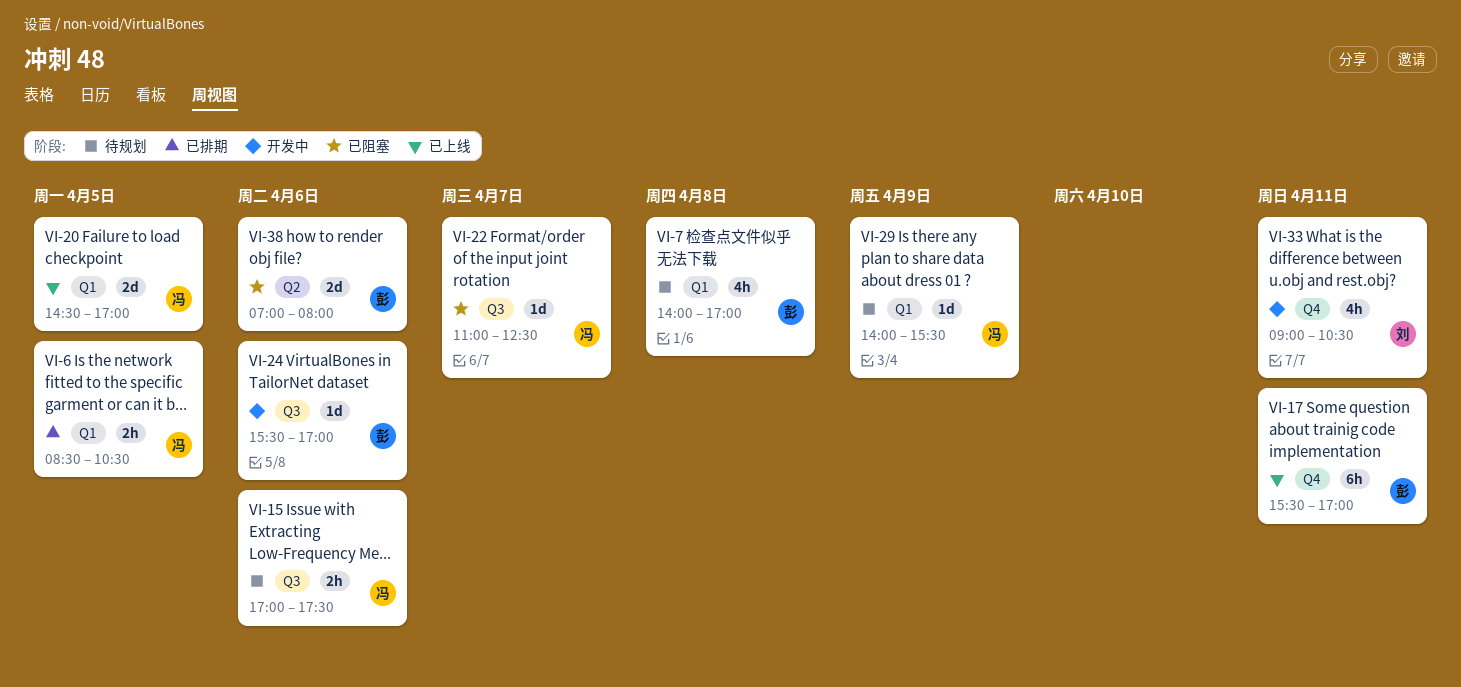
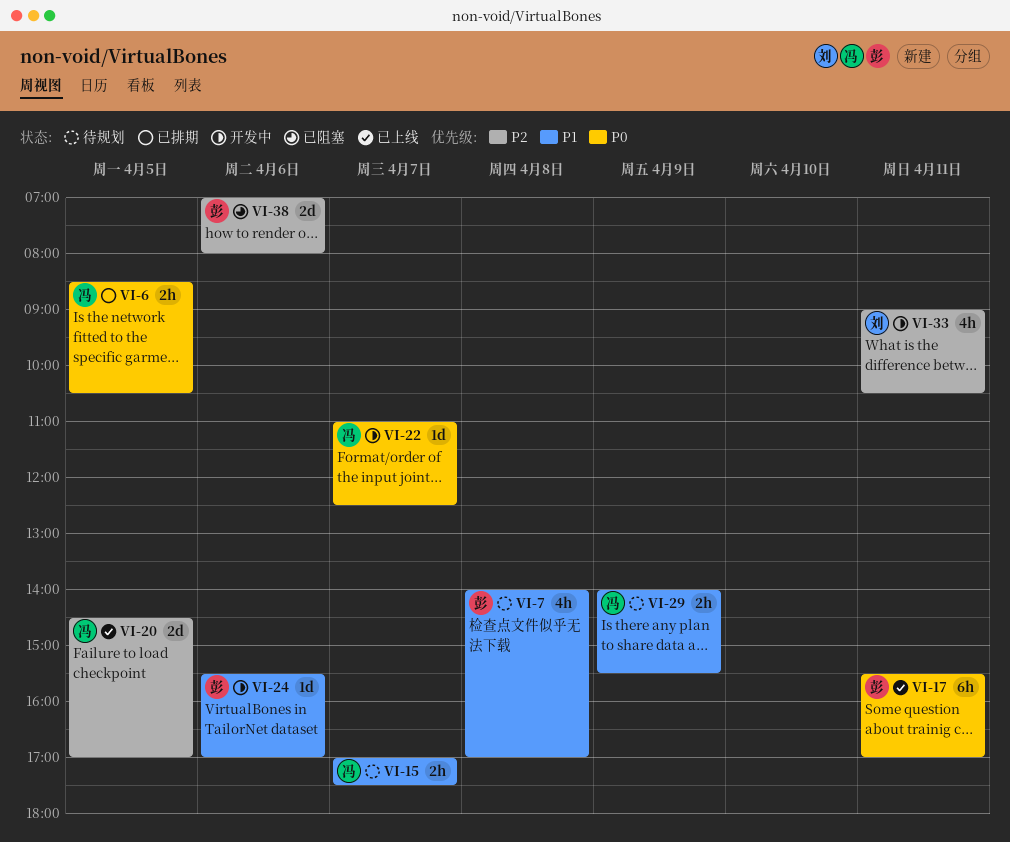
VI-15, day: Apr 6 -> Apr 7
VI-22, status: 已阻塞 -> 开发中
VI-29, estimate: 1d -> 2h

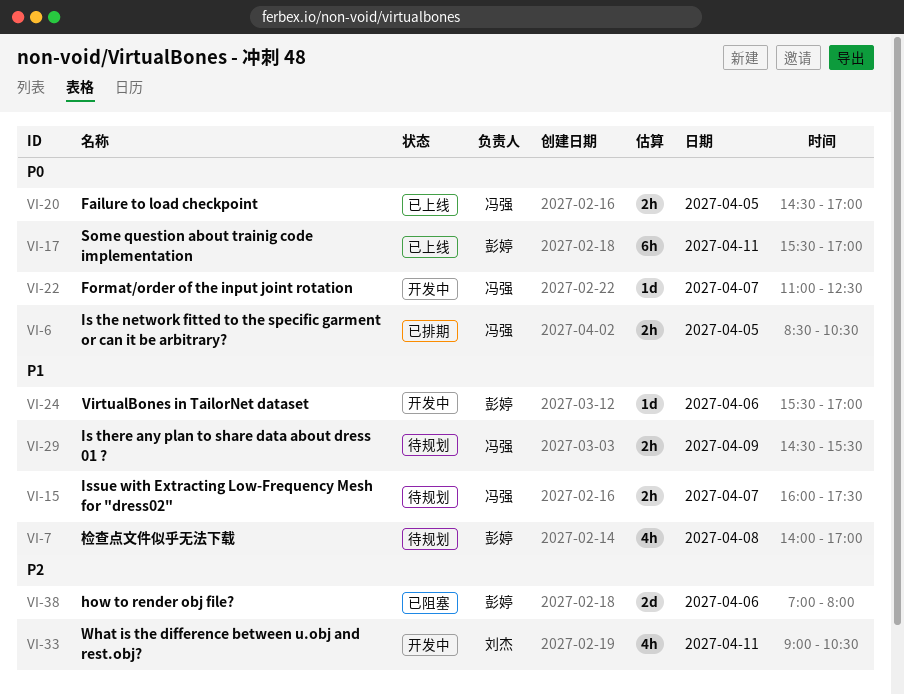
VI-15, begins: 17:00 -> 16:00
VI-20, priority: P2 -> P0
VI-20, estimate: 2d -> 2h
VI-29, begins: 14:00 -> 14:30

